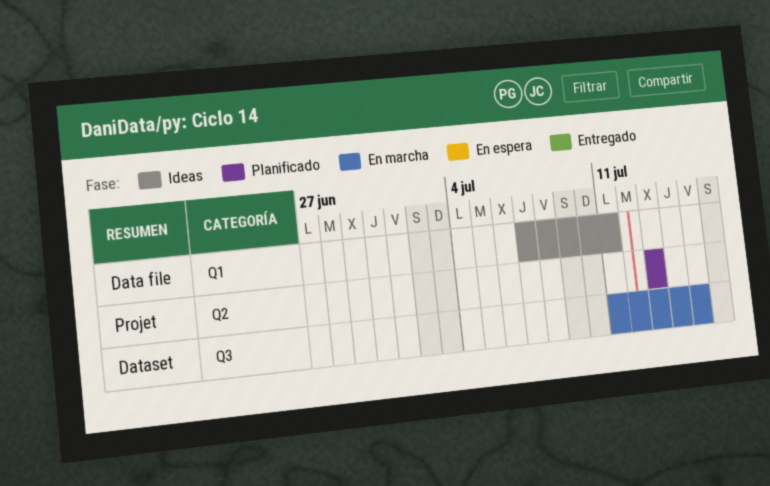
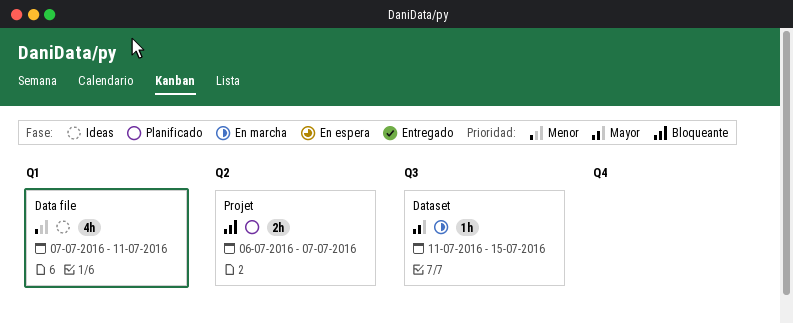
Projet, start: Jul 13 -> Jul 6
Projet, due: Jul 13 -> Jul 7

